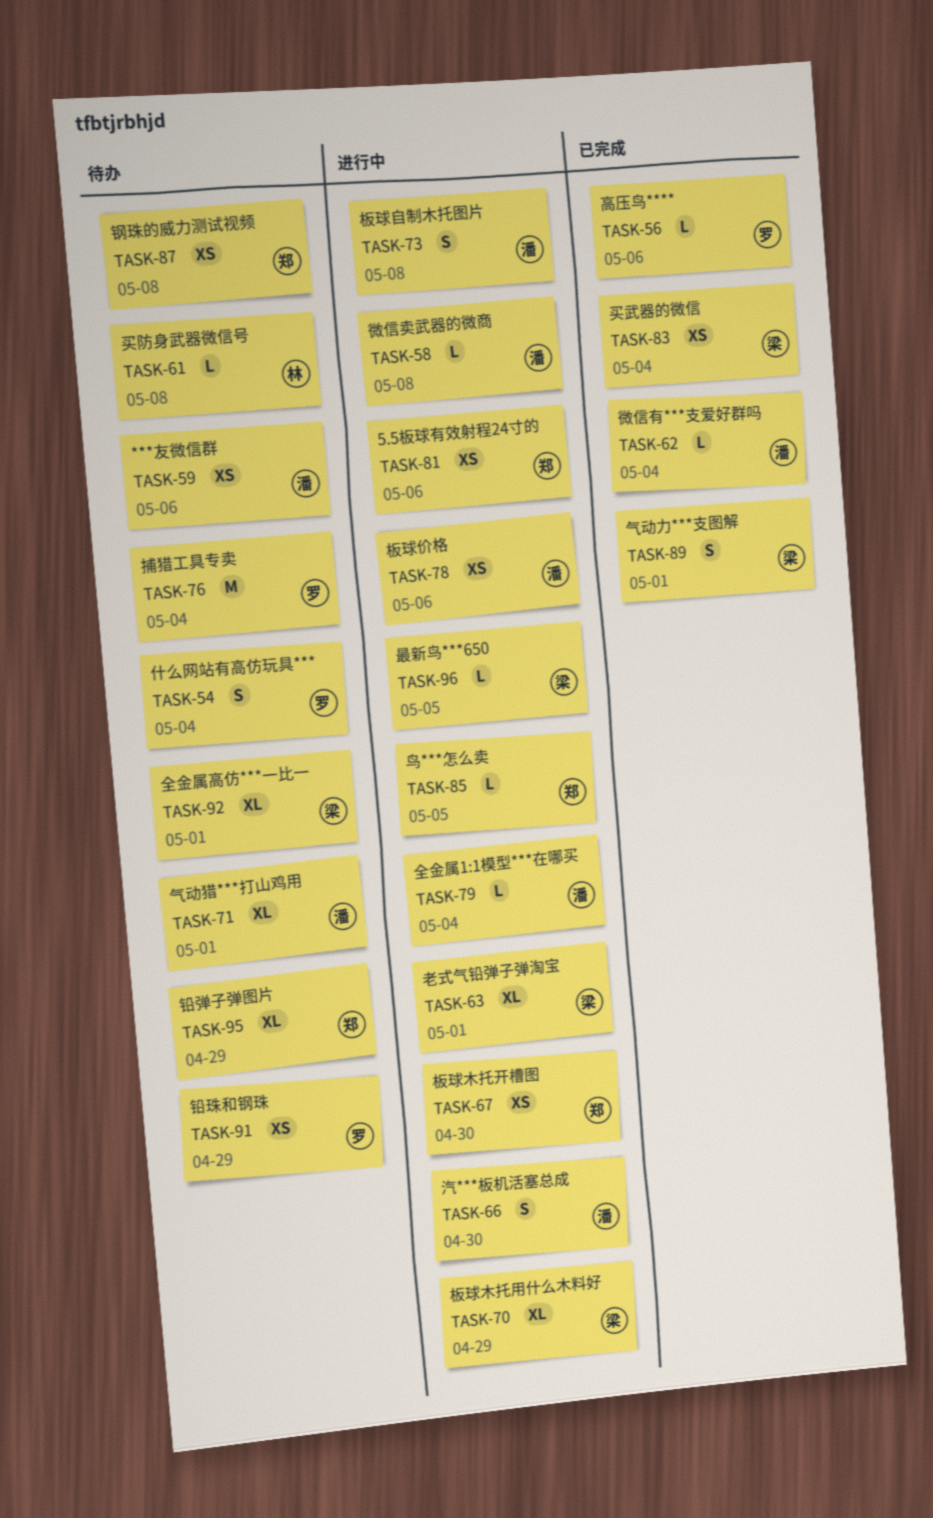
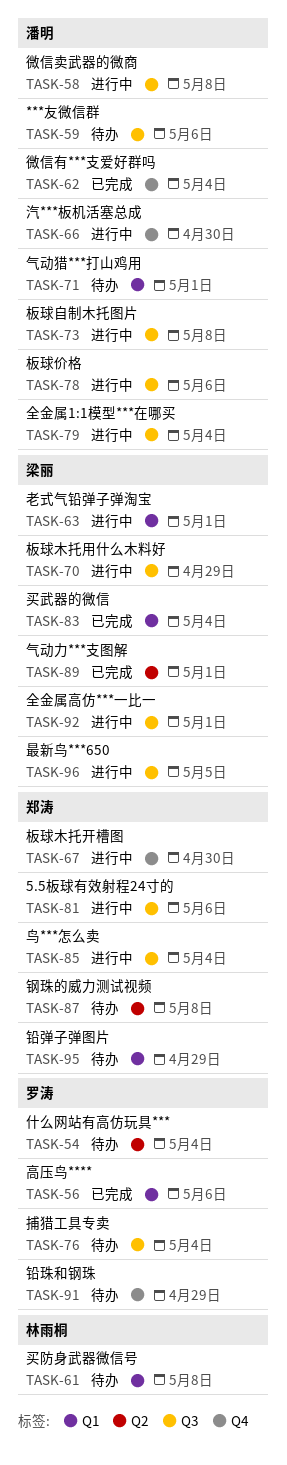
TASK-85, due: May 5 -> May 4
TASK-92, status: 待办 -> 进行中

